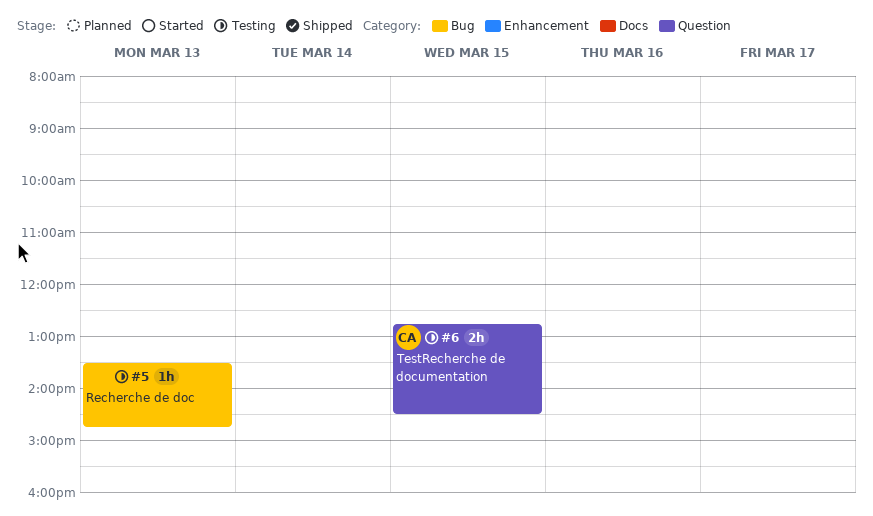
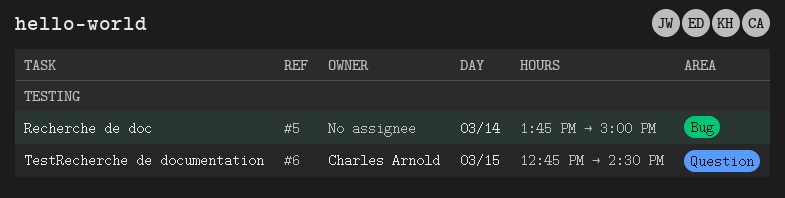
#5, day: Mar 13 -> Mar 14
#5, begins: 13:30 -> 13:45
#5, ends: 14:45 -> 15:00

